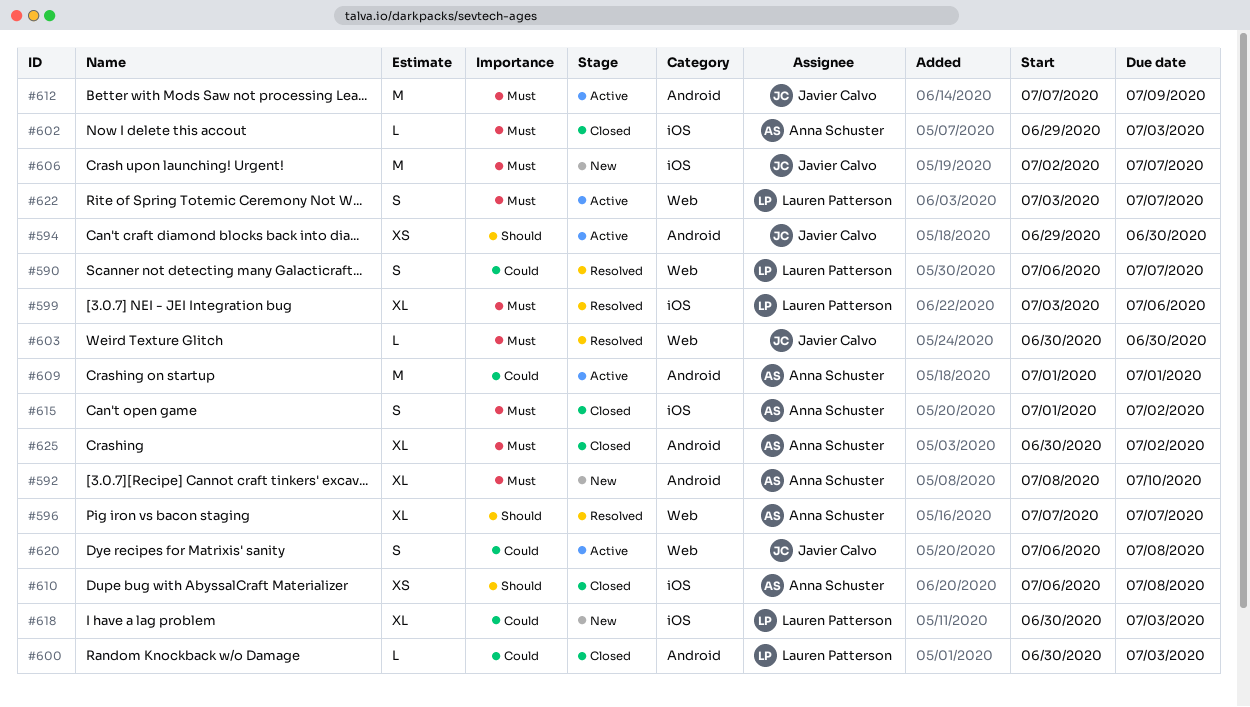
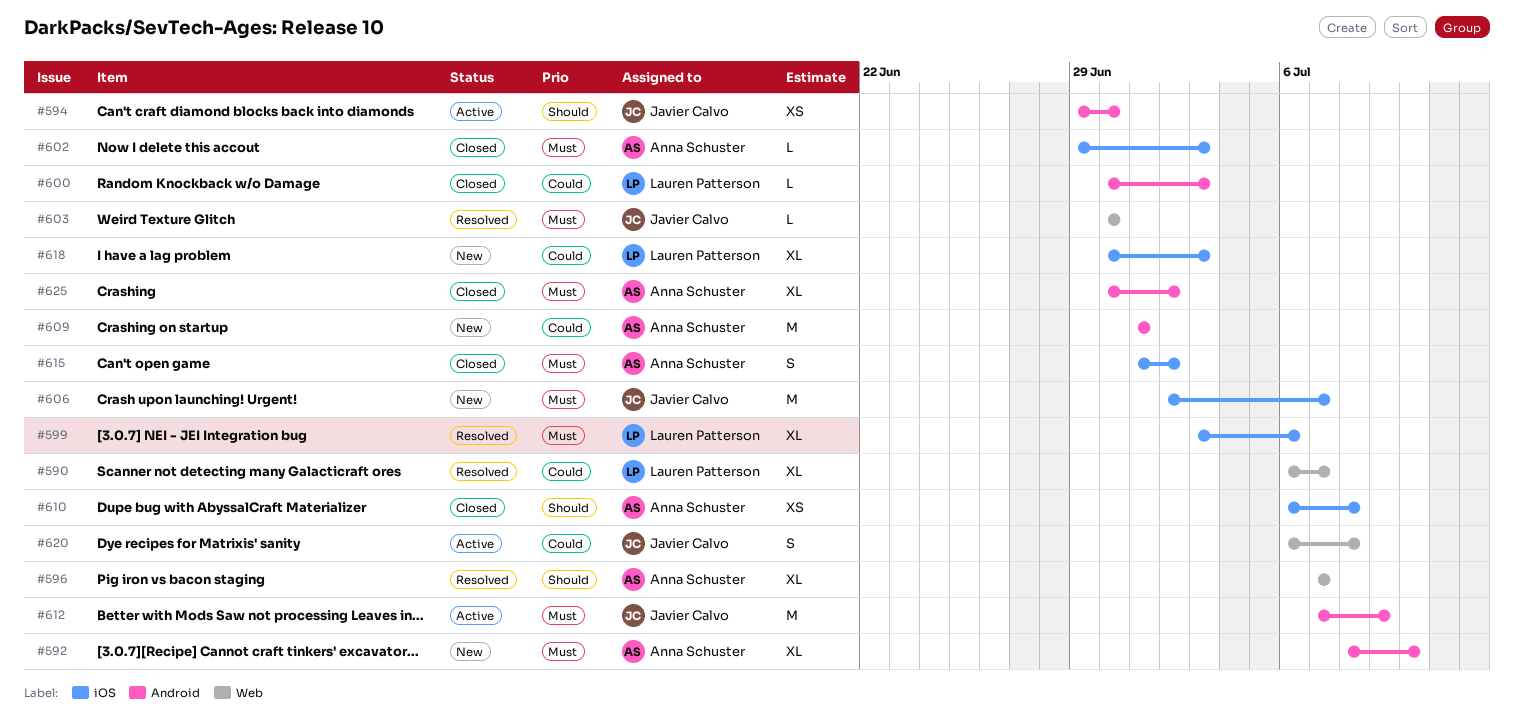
#590, estimate: S -> XL
#609, status: Active -> New
#622: present -> none

